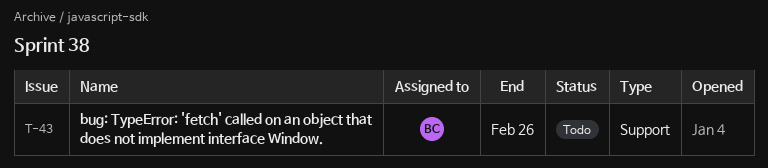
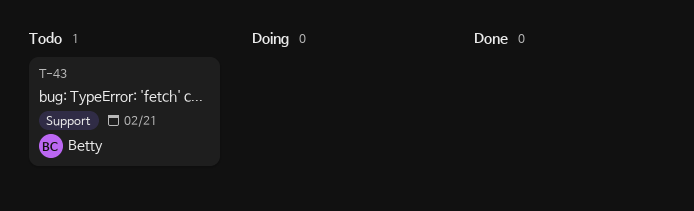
T-43, due: Feb 26 -> Feb 21

